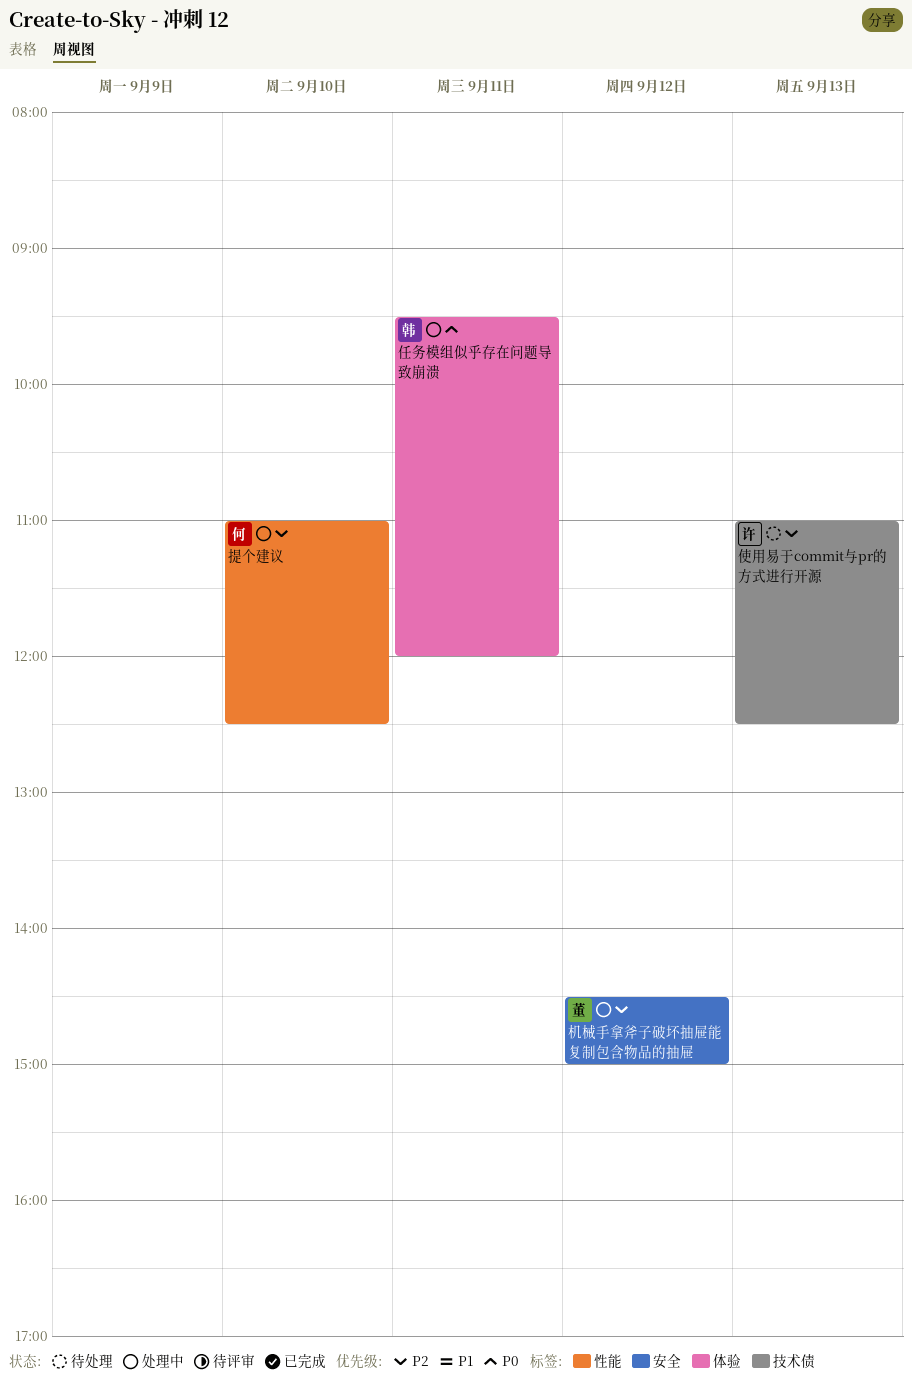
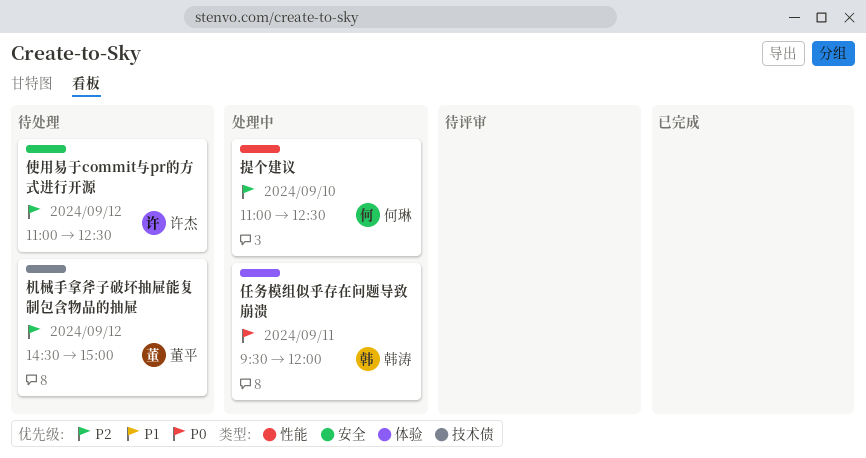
使用易于commit与pr的方式进行开源, label: 技术债 -> 安全
使用易于commit与pr的方式进行开源, day: Sep 13 -> Sep 12
机械手拿斧子破坏抽屉能复制包含物品的抽屉, status: 处理中 -> 待处理
机械手拿斧子破坏抽屉能复制包含物品的抽屉, label: 安全 -> 技术债

